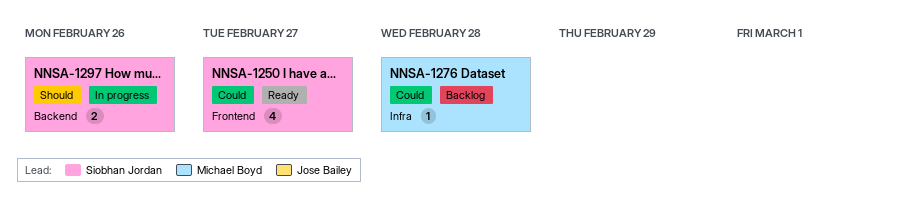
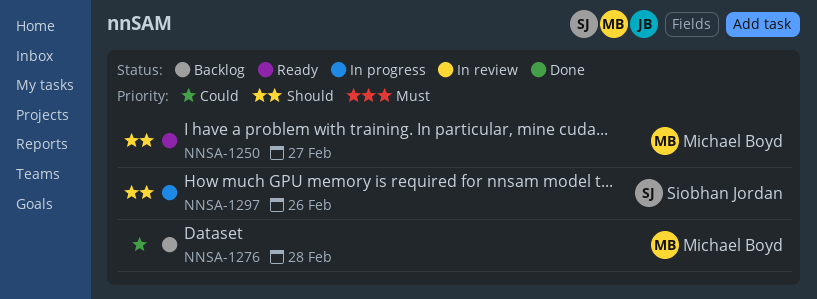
NNSA-1250, owner: Siobhan Jordan -> Michael Boyd
NNSA-1250, priority: Could -> Should

